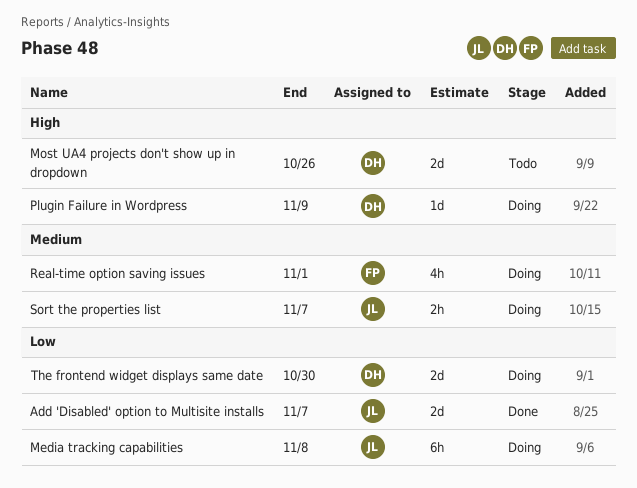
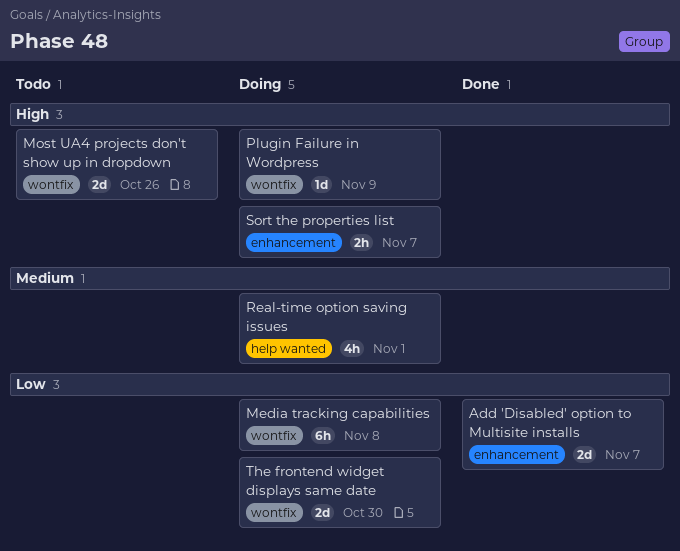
Sort the properties list, priority: Medium -> High

